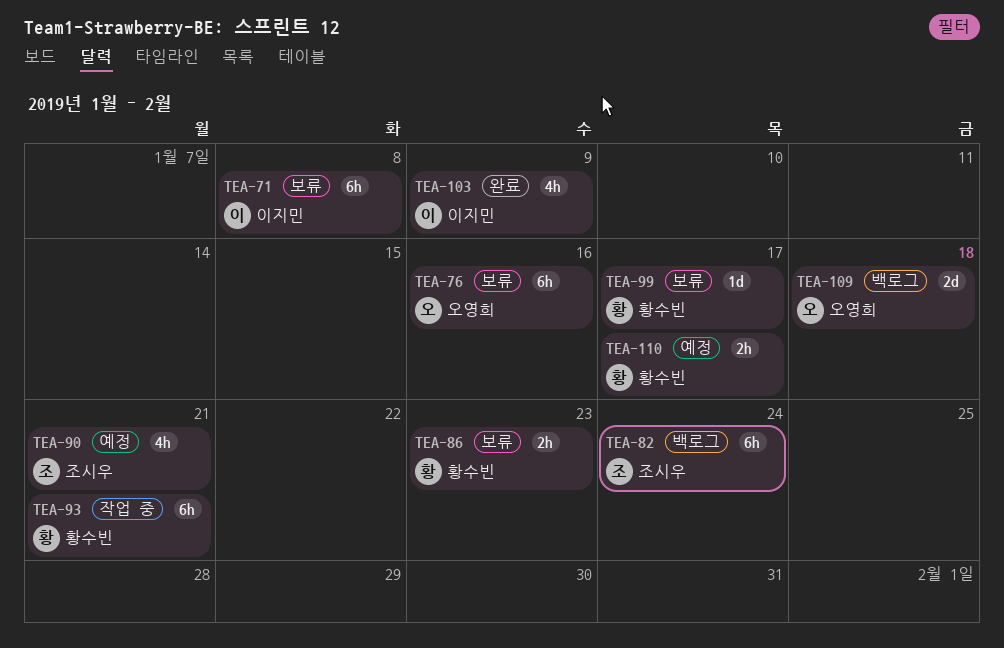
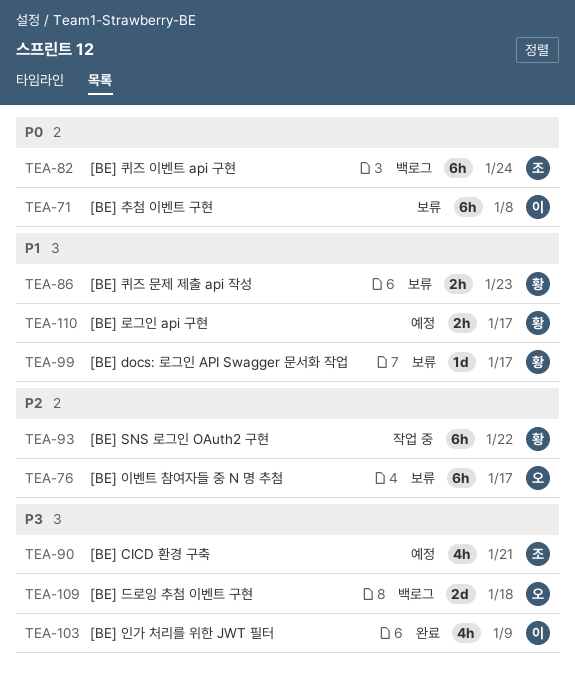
TEA-76, due: Jan 16 -> Jan 17
TEA-93, due: Jan 21 -> Jan 22

